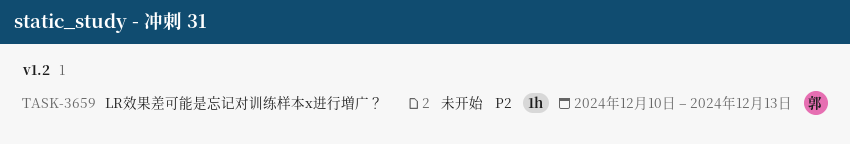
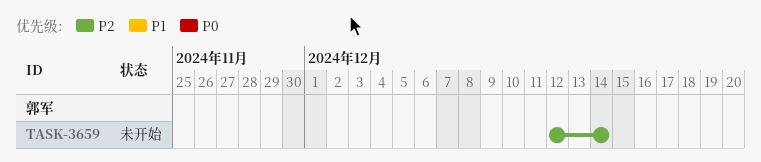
TASK-3659, start: Dec 10 -> Dec 12
TASK-3659, due: Dec 13 -> Dec 14

